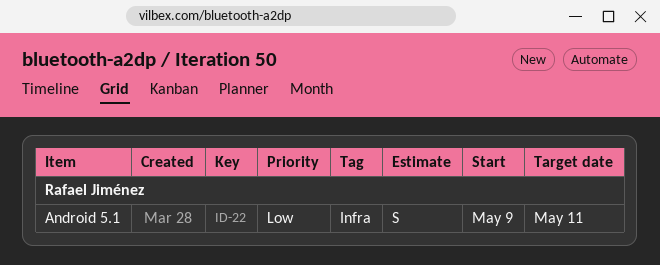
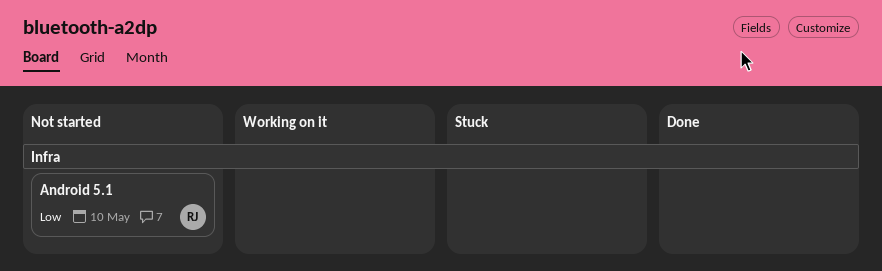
Android 5.1, due: May 11 -> May 10

